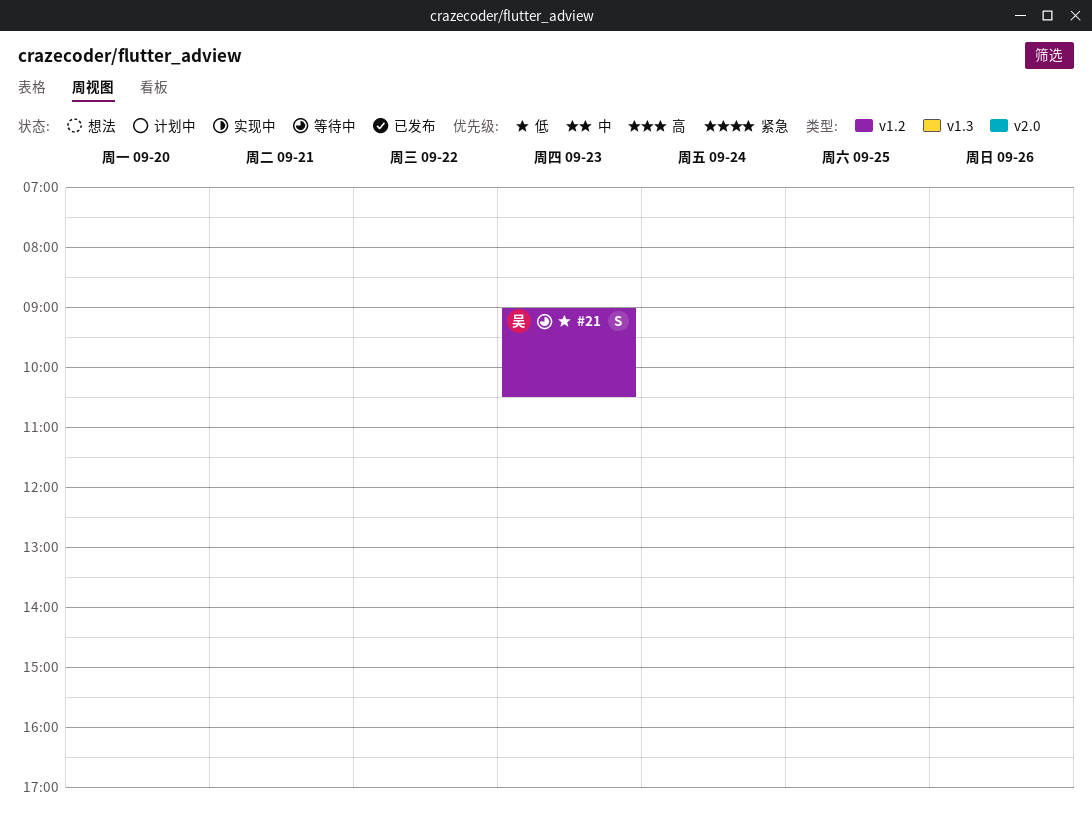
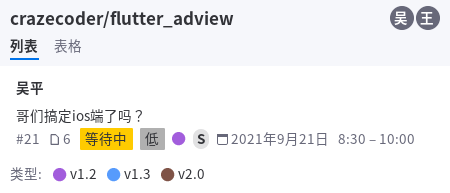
#21, day: Sep 23 -> Sep 21
#21, begins: 09:00 -> 08:30
#21, ends: 10:30 -> 10:00

